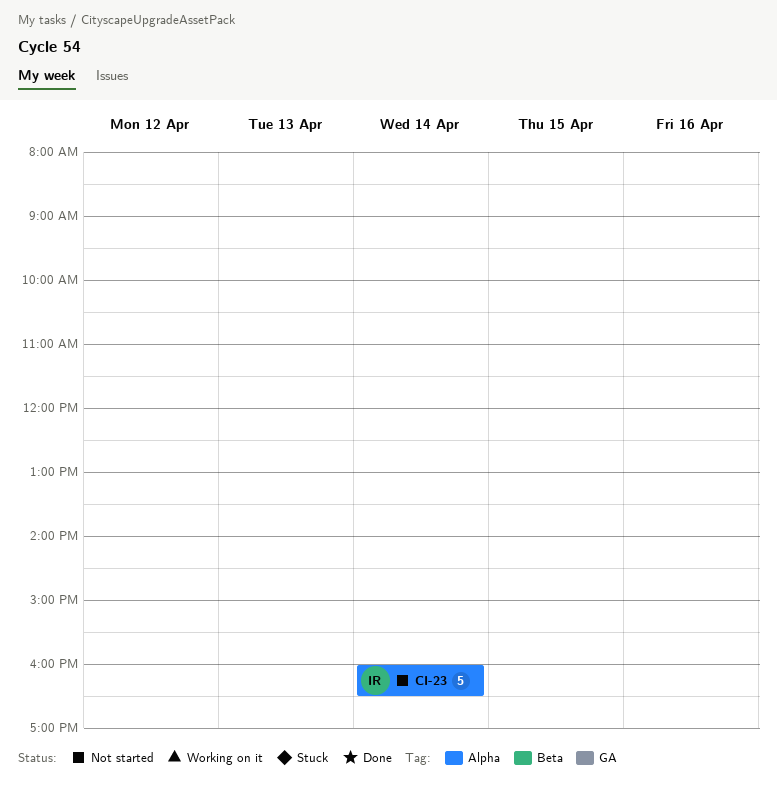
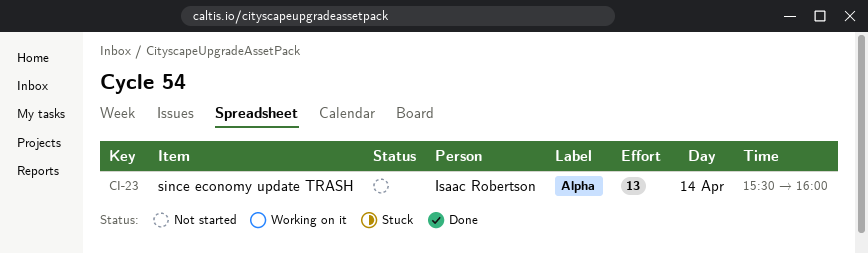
CI-23, estimate: 5 -> 13
CI-23, begins: 16:00 -> 15:30
CI-23, ends: 16:30 -> 16:00

